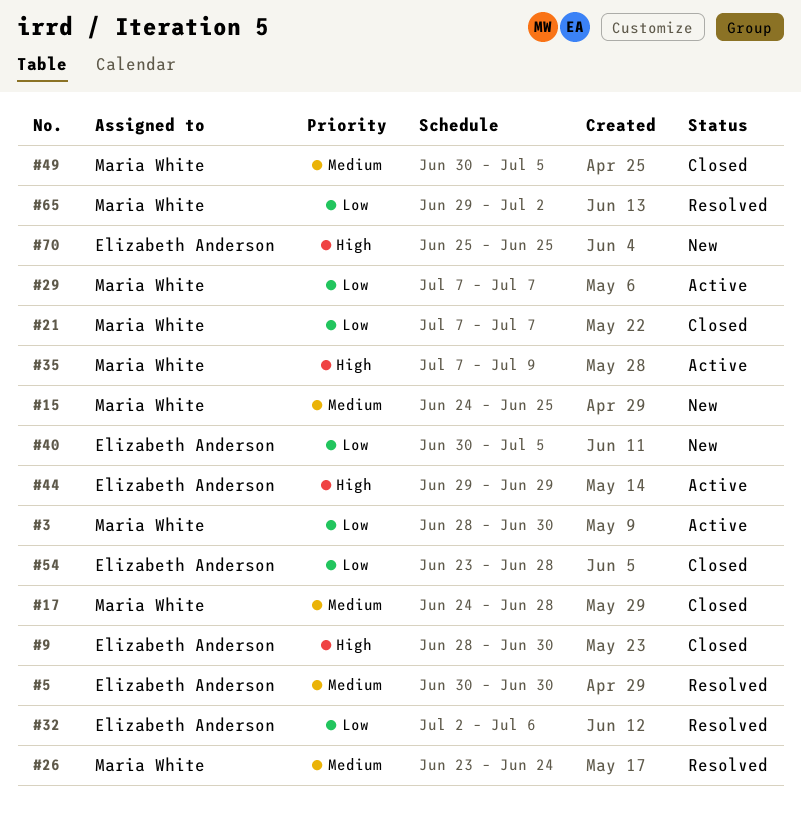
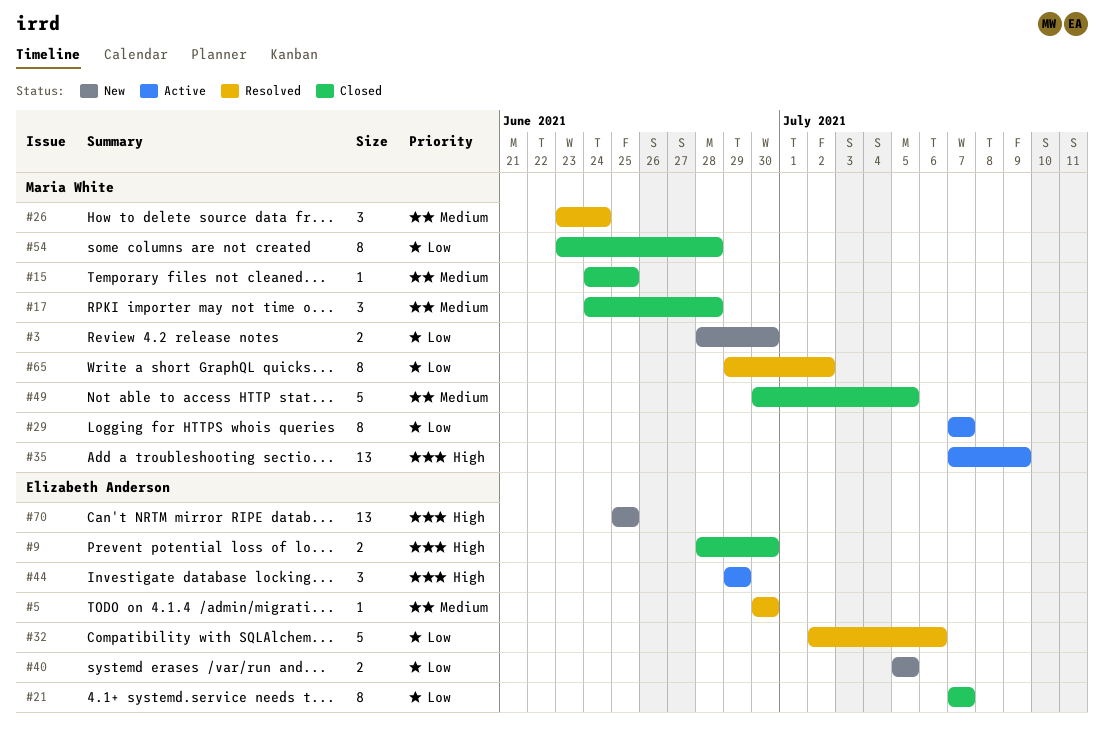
#3, status: Active -> New
#15, status: New -> Closed
#21, owner: Maria White -> Elizabeth Anderson
#40, start: Jun 30 -> Jul 5
#54, owner: Elizabeth Anderson -> Maria White

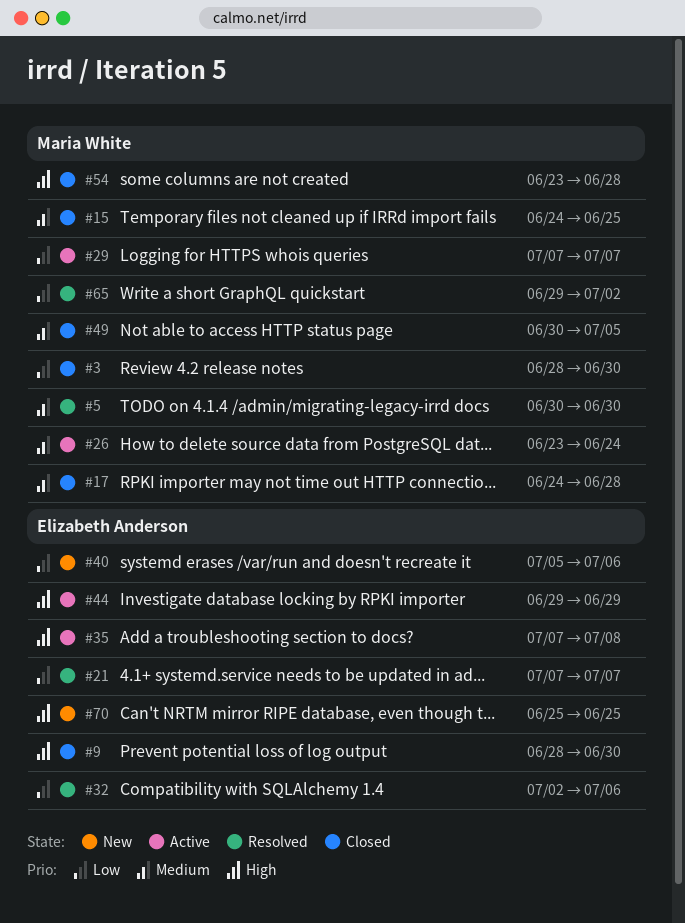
#3, status: New -> Closed
#5, owner: Elizabeth Anderson -> Maria White
#21, status: Closed -> Resolved
#26, status: Resolved -> Active
#35, owner: Maria White -> Elizabeth Anderson
#35, due: Jul 9 -> Jul 8
#40, due: Jul 5 -> Jul 6
#54, priority: Low -> High

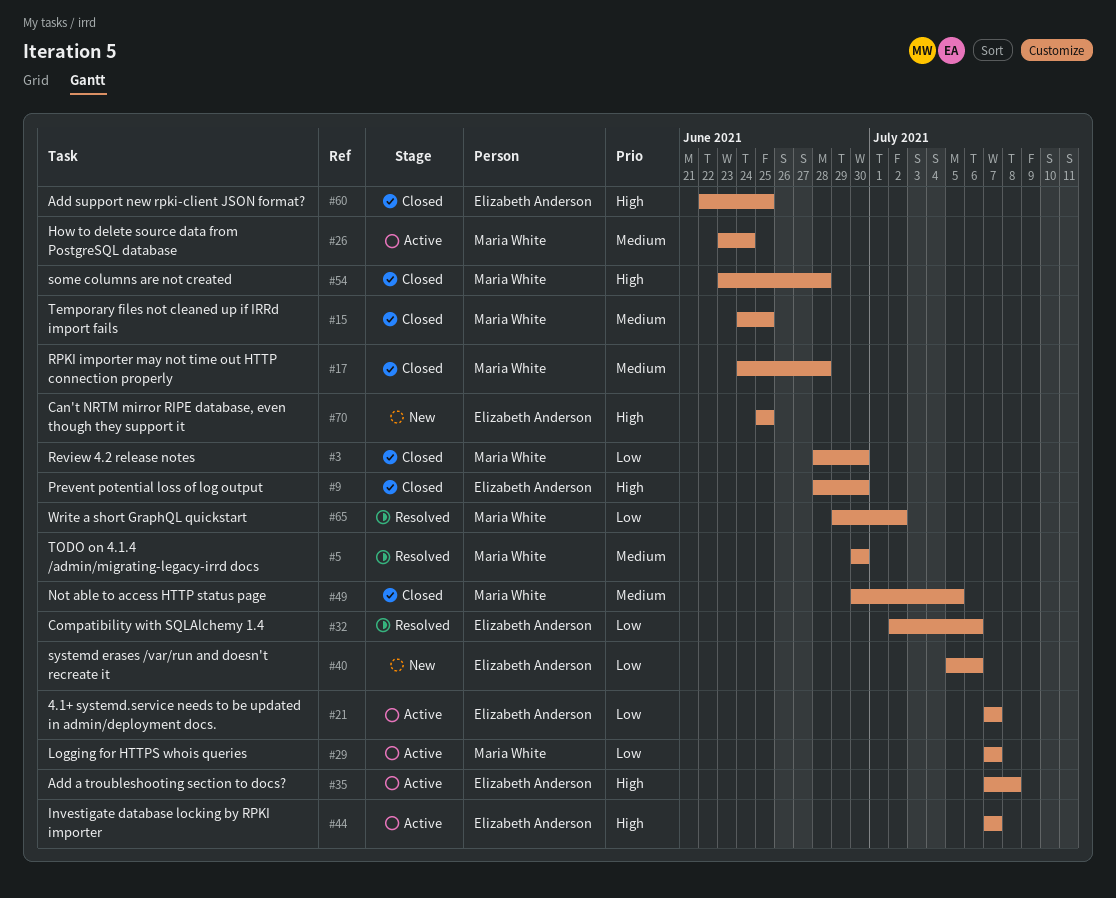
#21, status: Resolved -> Active
#44, start: Jun 29 -> Jul 7
#44, due: Jun 29 -> Jul 7
#60: none -> present

